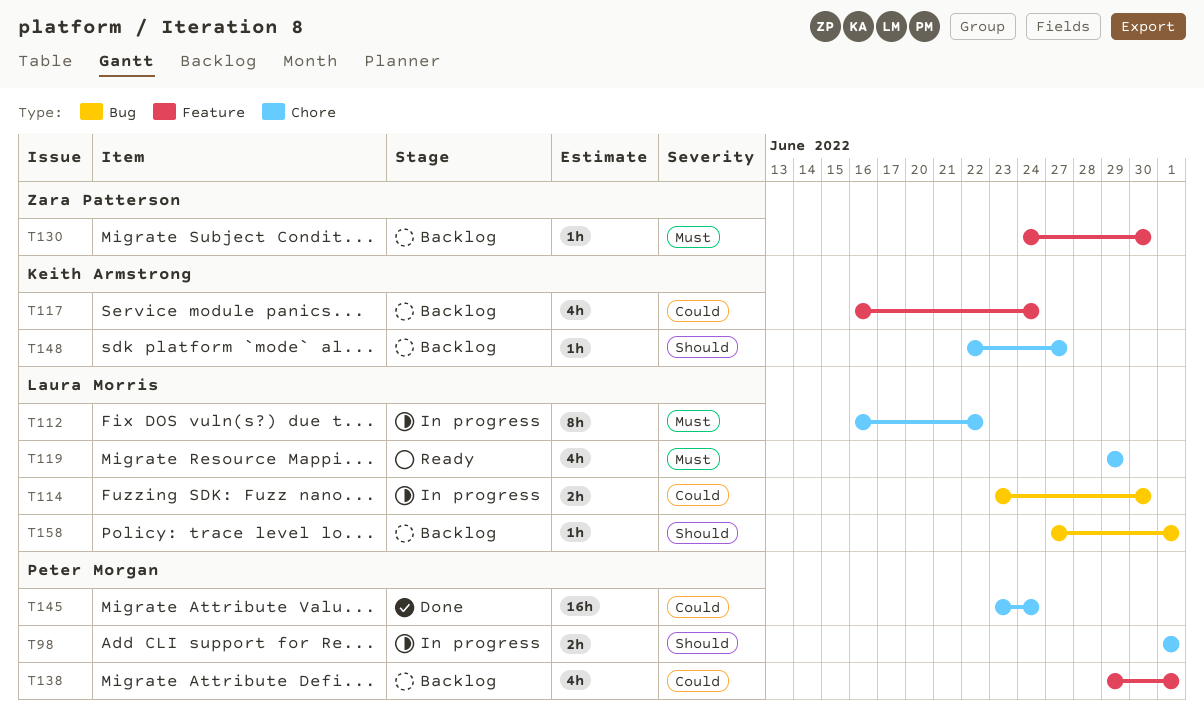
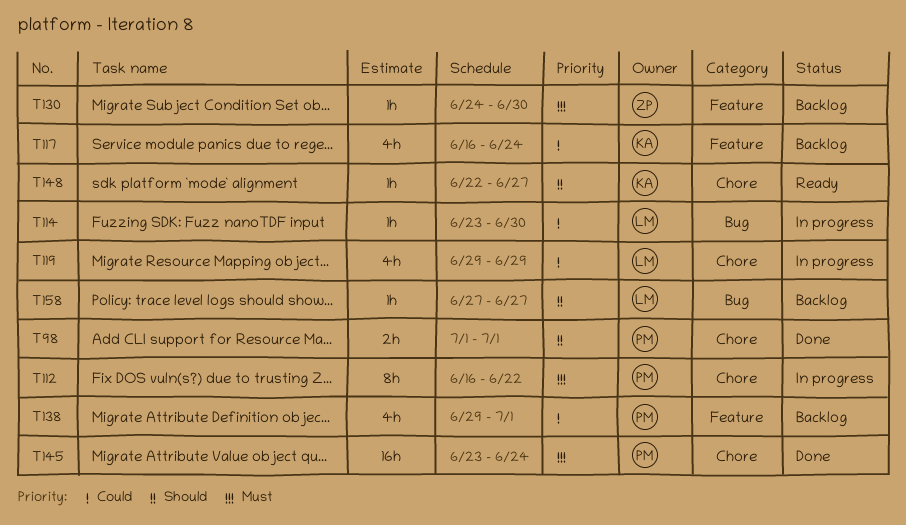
T98, status: In progress -> Done
T112, owner: Laura Morris -> Peter Morgan
T114, estimate: 2h -> 1h
T119, status: Ready -> In progress
T119, priority: Must -> Could
T145, priority: Could -> Must
T148, status: Backlog -> Ready
T158, due: Jul 1 -> Jun 27

